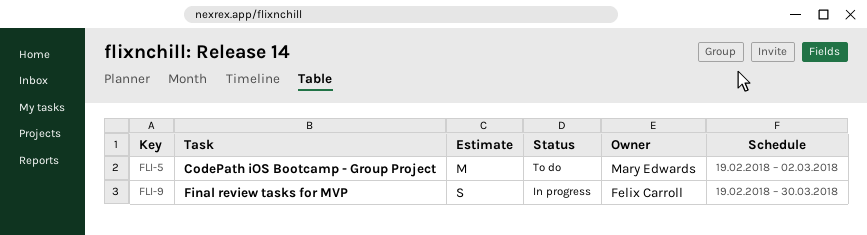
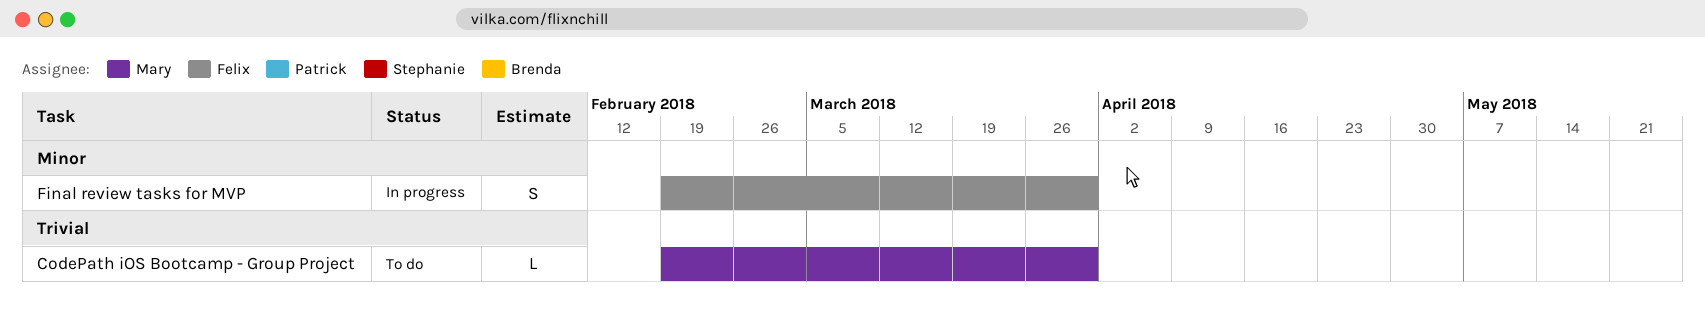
CodePath iOS Bootcamp - Group Project, estimate: M -> L
CodePath iOS Bootcamp - Group Project, due: Mar 2 -> Mar 30

